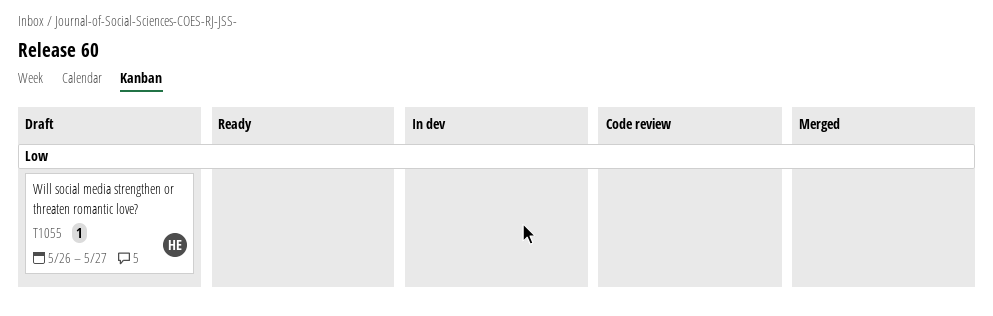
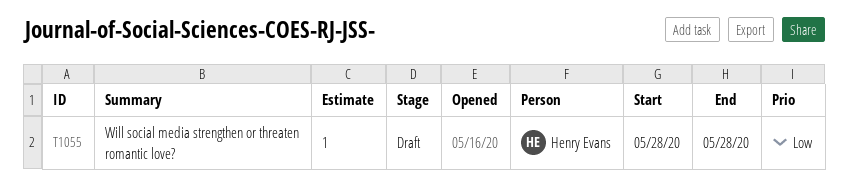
T1055, start: May 26 -> May 28
T1055, due: May 27 -> May 28

